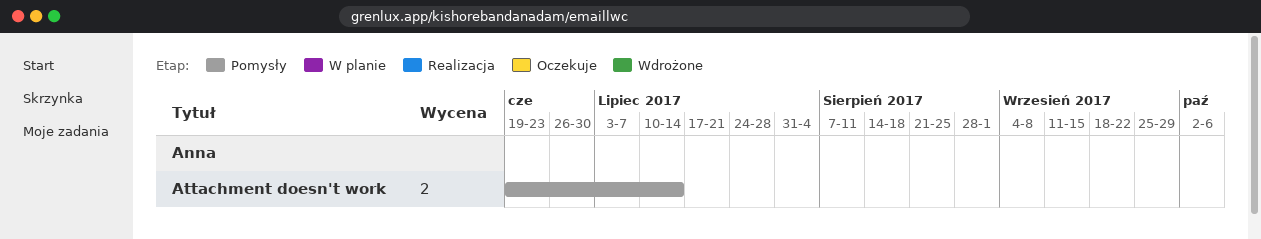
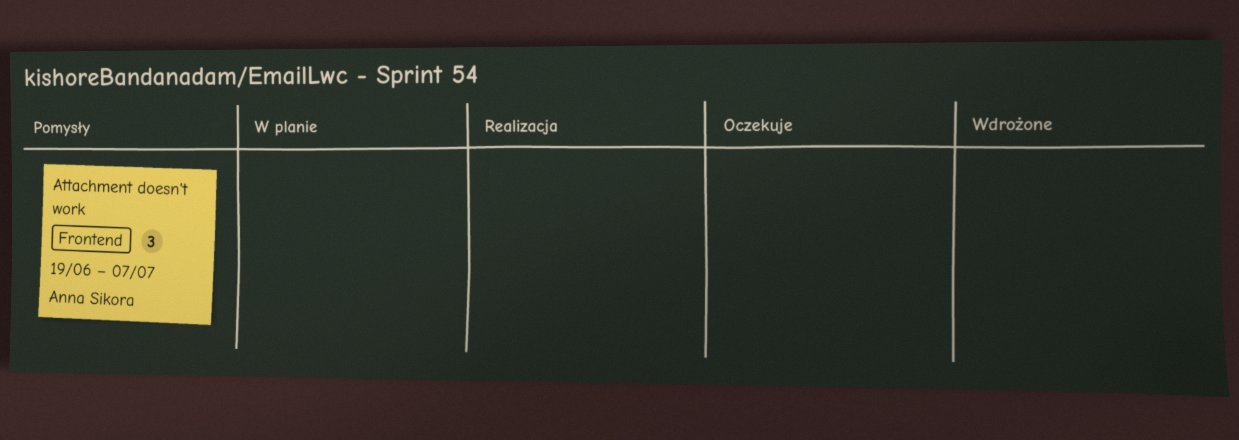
Attachment doesn't work, estimate: 2 -> 3
Attachment doesn't work, due: Jul 14 -> Jul 7

